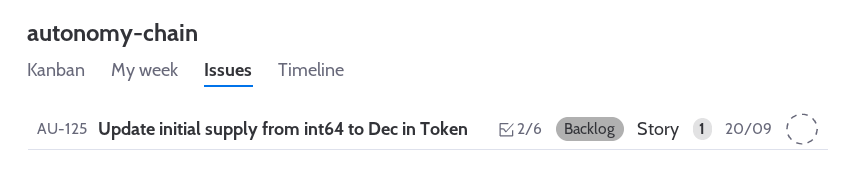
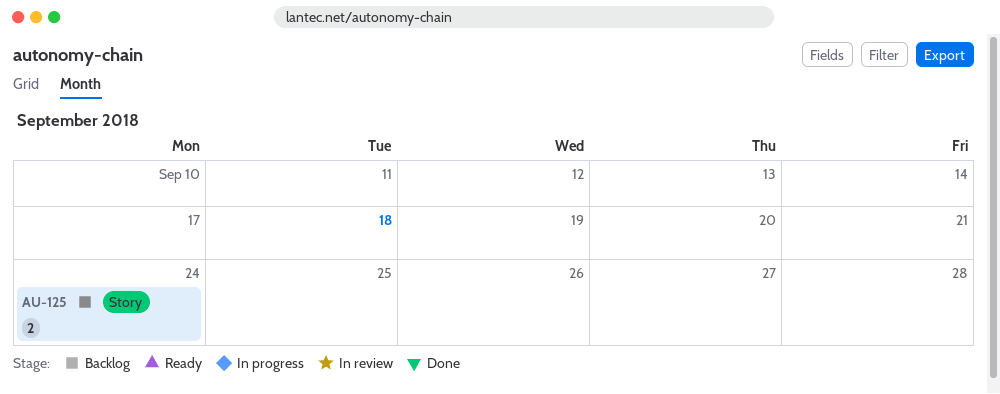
AU-125, estimate: 1 -> 2
AU-125, due: Sep 20 -> Sep 24

